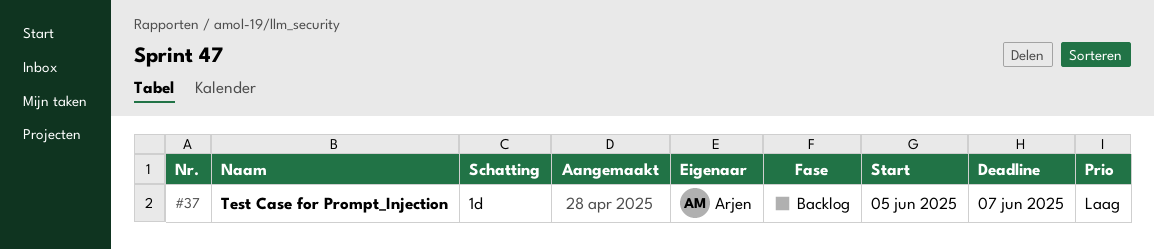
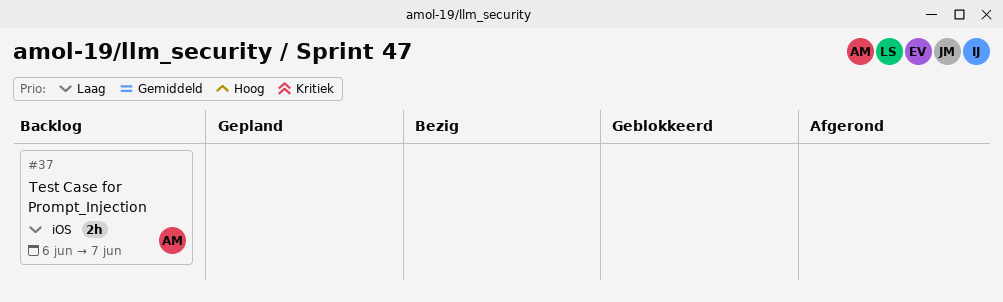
#37, estimate: 1d -> 2h
#37, start: Jun 5 -> Jun 6

